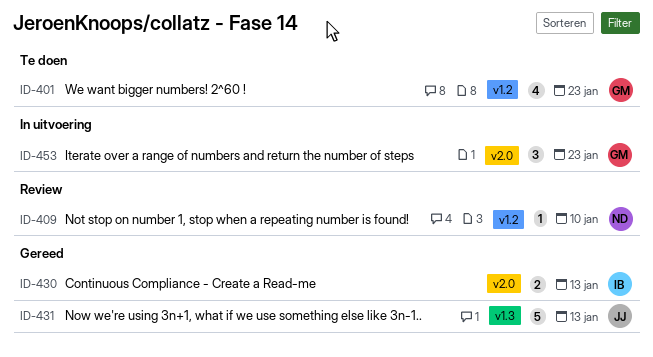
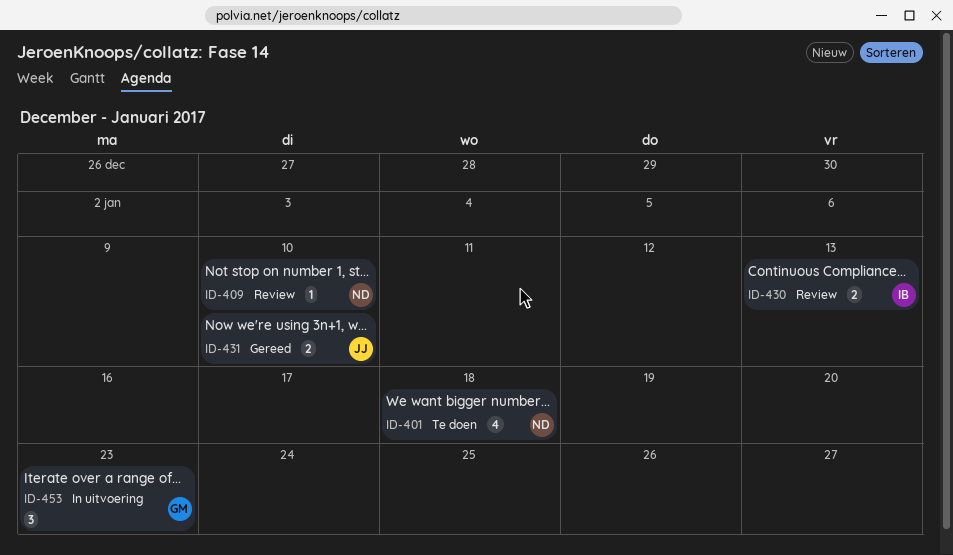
ID-401, owner: GM -> ND
ID-401, due: Jan 23 -> Jan 18
ID-430, status: Gereed -> Review
ID-431, estimate: 5 -> 2
ID-431, due: Jan 13 -> Jan 10

